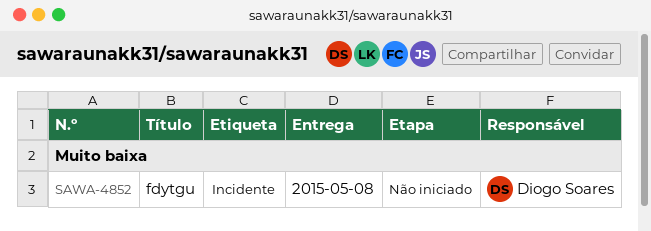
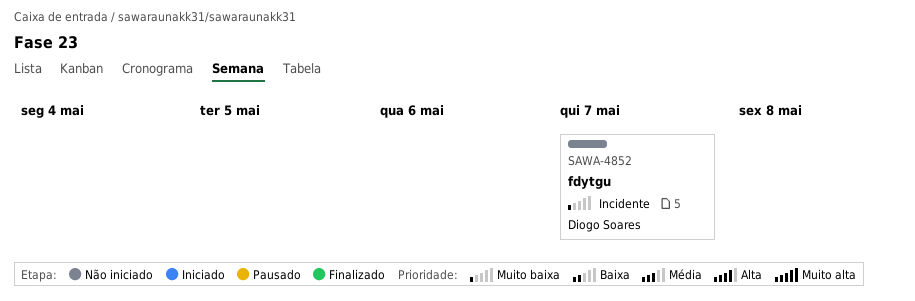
SAWA-4852, due: May 8 -> May 7

